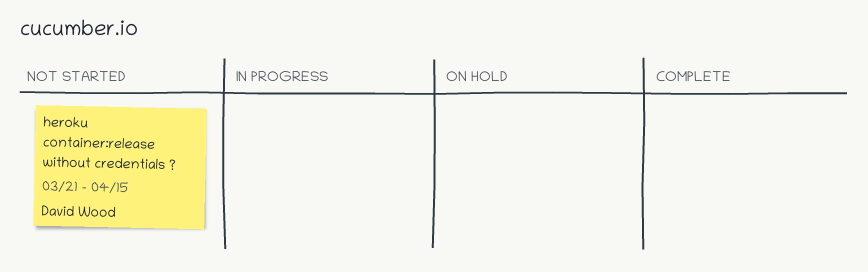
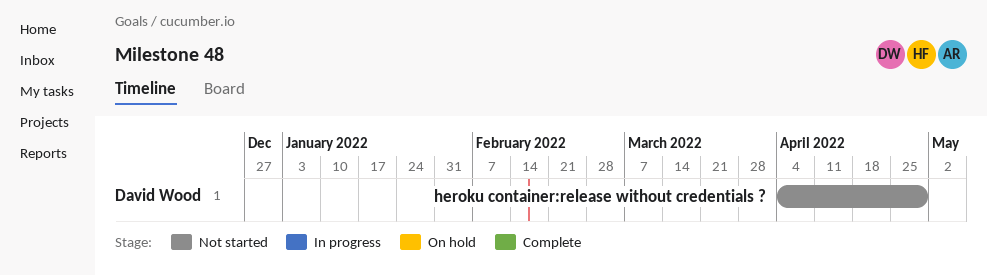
heroku container:release without credentials ?, start: Mar 21 -> Apr 4
heroku container:release without credentials ?, due: Apr 15 -> Apr 29

